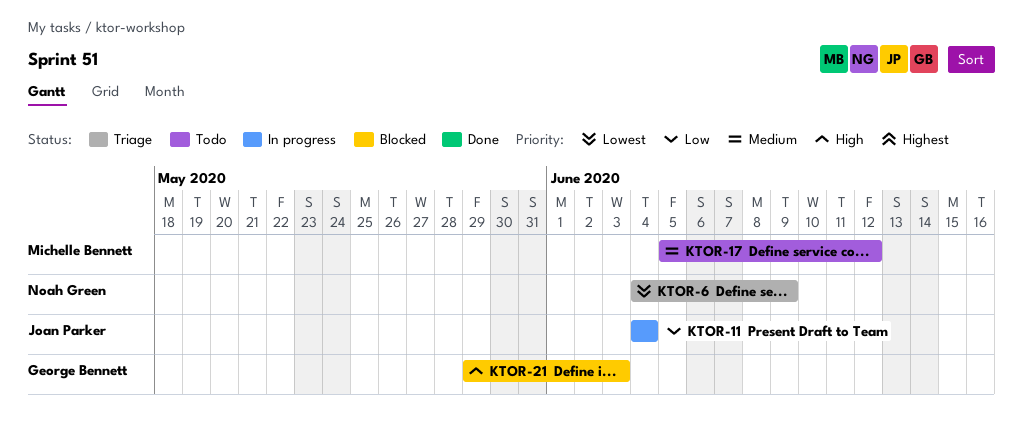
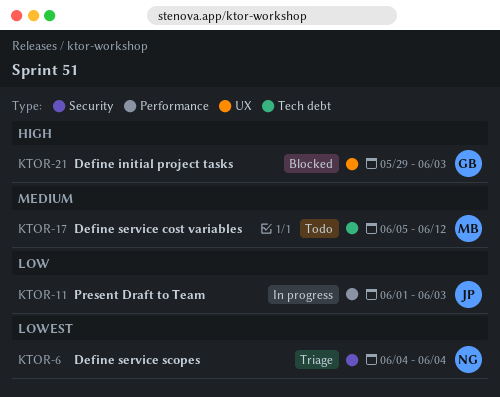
KTOR-6, due: Jun 9 -> Jun 4
KTOR-11, start: Jun 4 -> Jun 1
KTOR-11, due: Jun 4 -> Jun 3

